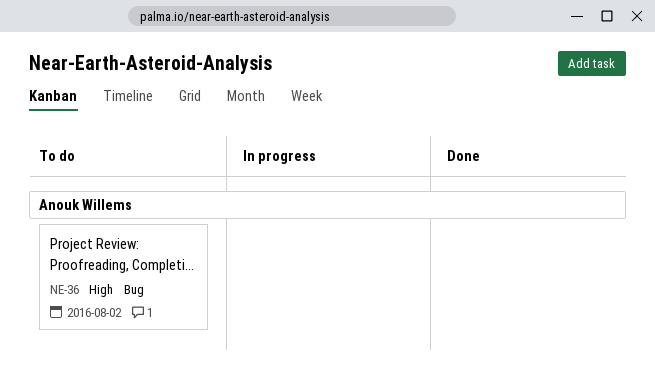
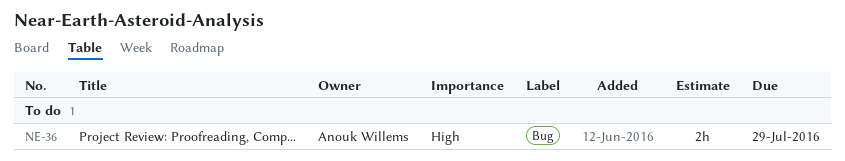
NE-36, due: Aug 2 -> Jul 29

